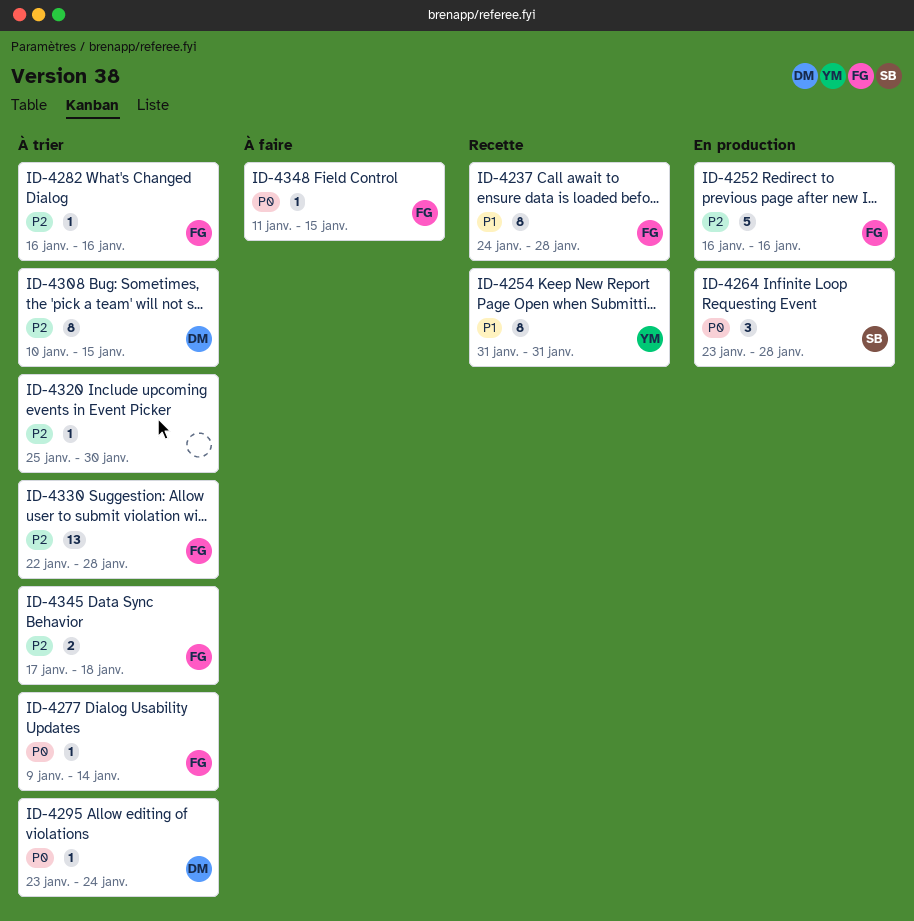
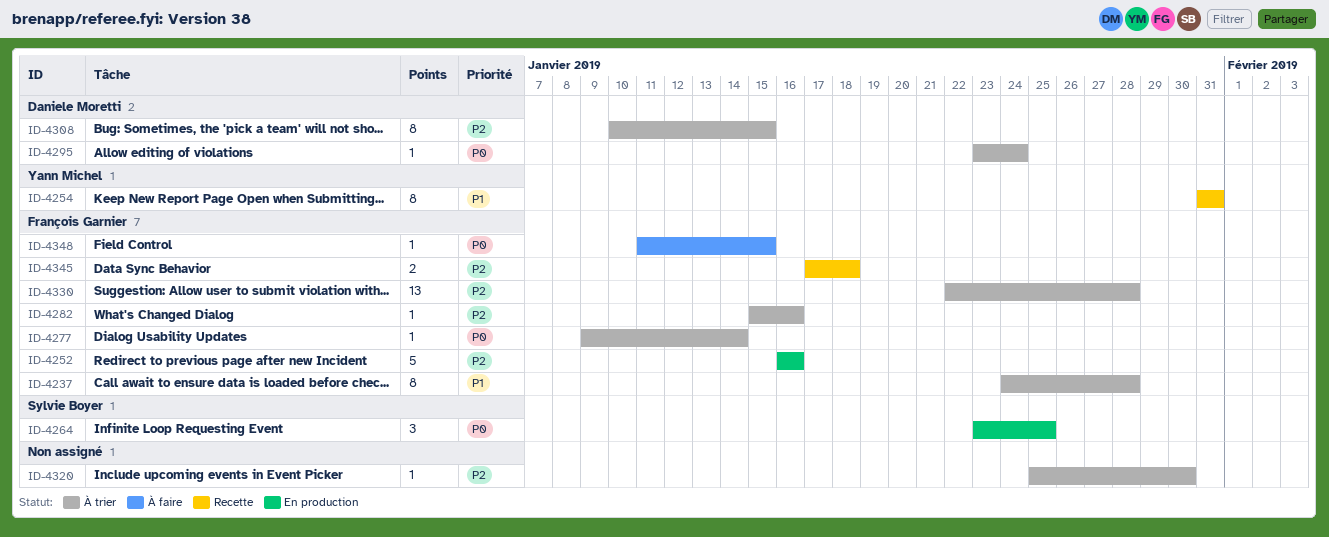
ID-4237, status: Recette -> À trier
ID-4264, due: Jan 28 -> Jan 25
ID-4282, start: Jan 16 -> Jan 15
ID-4345, status: À trier -> Recette

